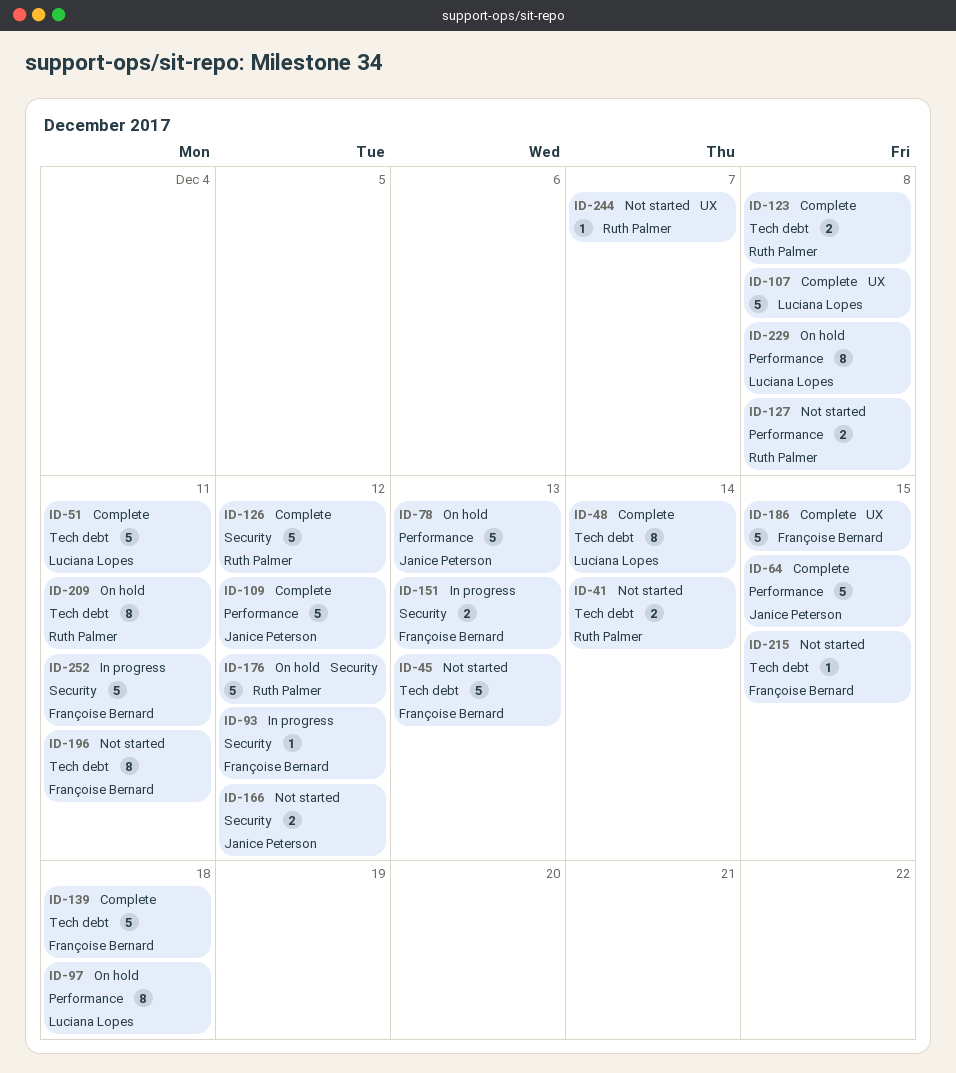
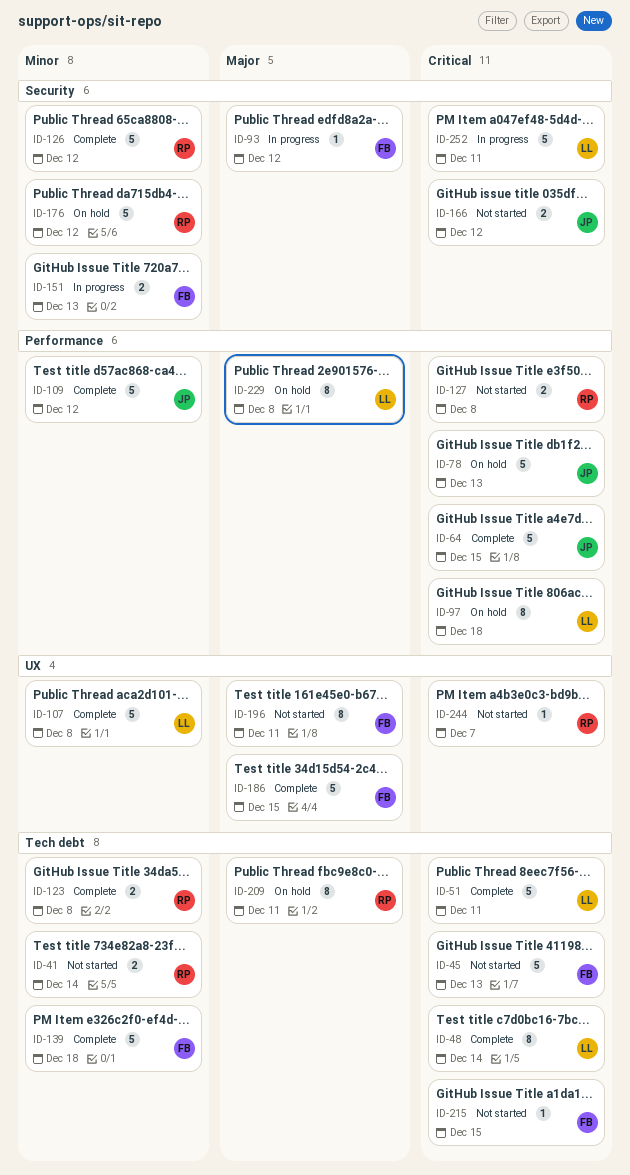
ID-196, label: Tech debt -> UX
ID-252, owner: Françoise Bernard -> Luciana Lopes

